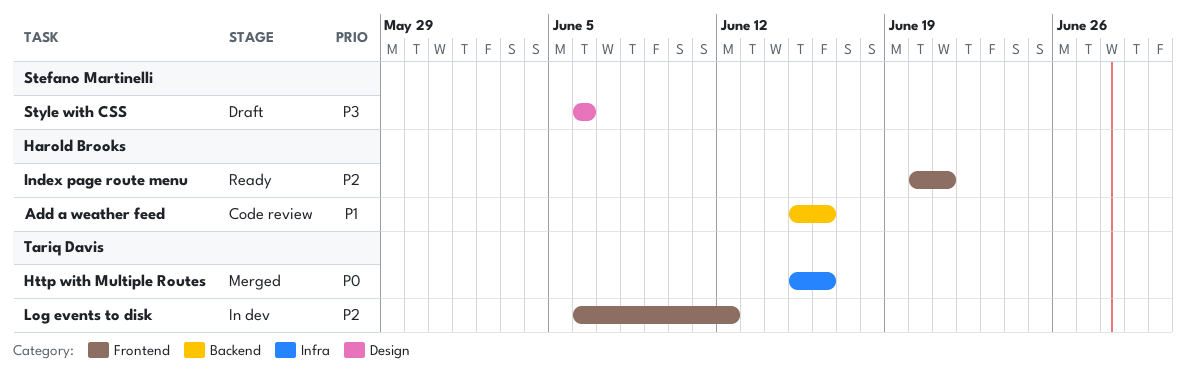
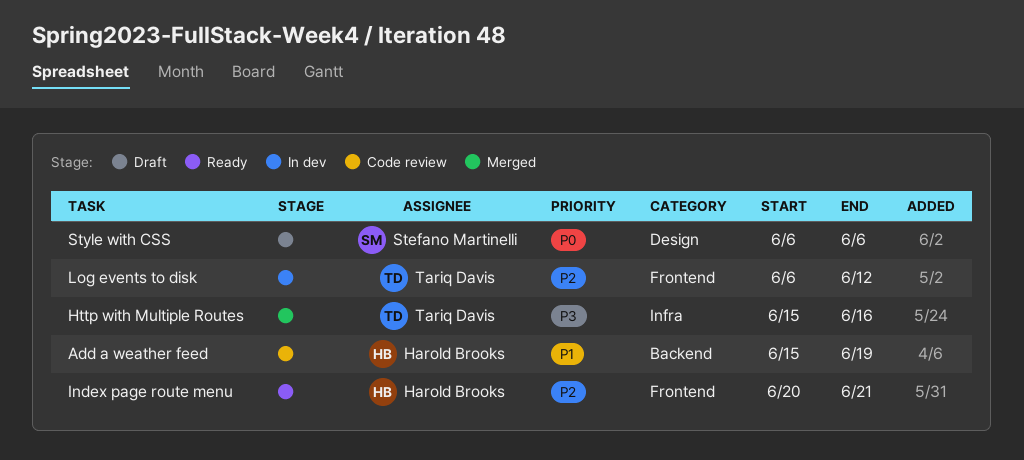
Add a weather feed, due: Jun 16 -> Jun 19
Http with Multiple Routes, priority: P0 -> P3
Style with CSS, priority: P3 -> P0

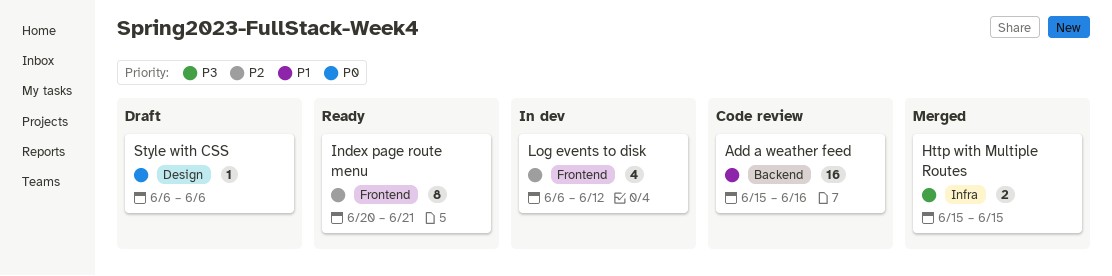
Add a weather feed, due: Jun 19 -> Jun 16
Http with Multiple Routes, due: Jun 16 -> Jun 15

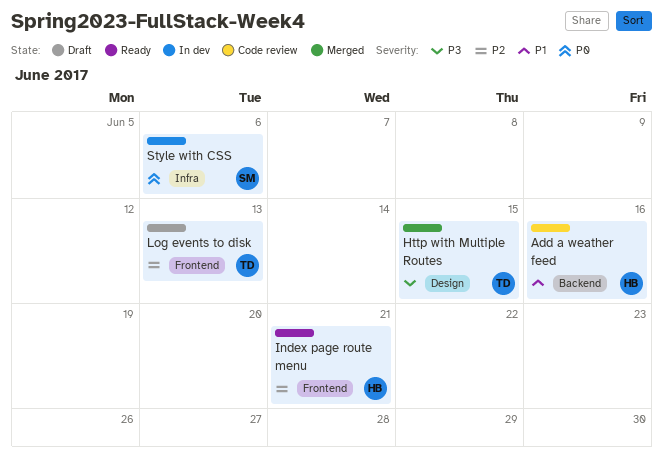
Http with Multiple Routes, label: Infra -> Design
Log events to disk, status: In dev -> Draft
Log events to disk, due: Jun 12 -> Jun 13
Style with CSS, status: Draft -> In dev
Style with CSS, label: Design -> Infra

